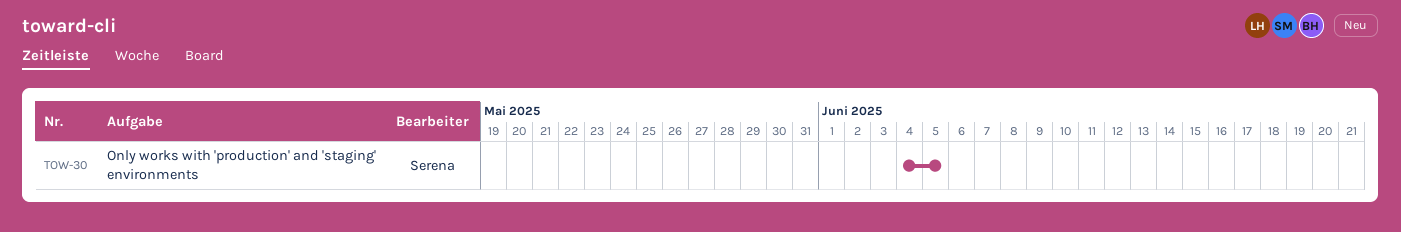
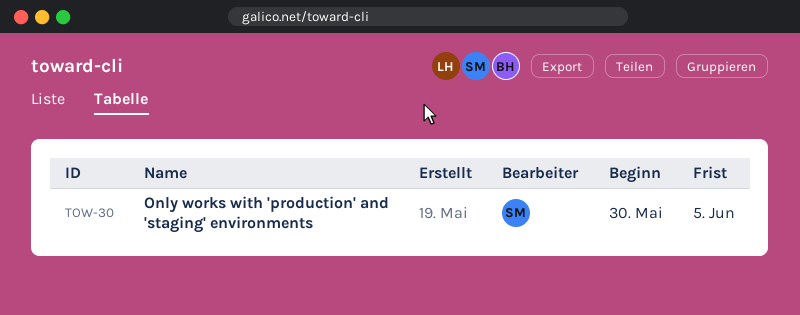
TOW-30, start: Jun 4 -> May 30

